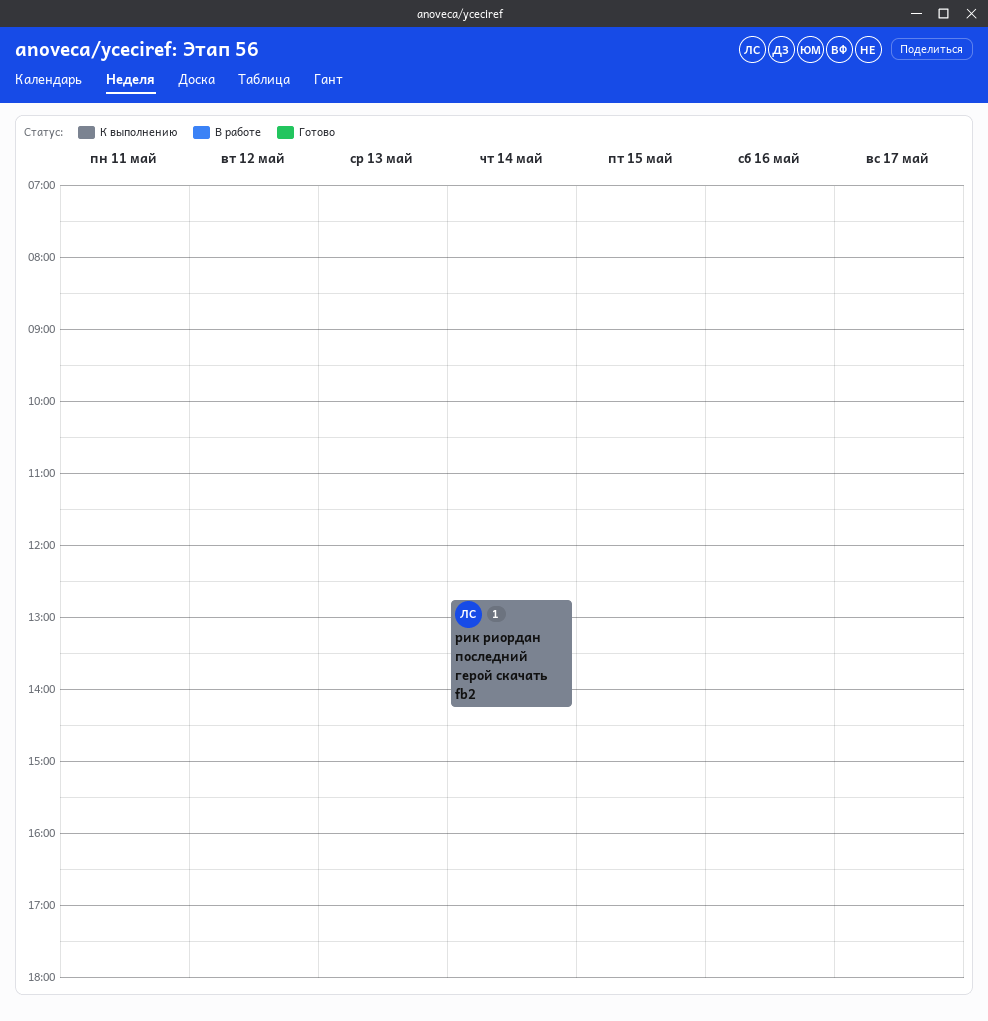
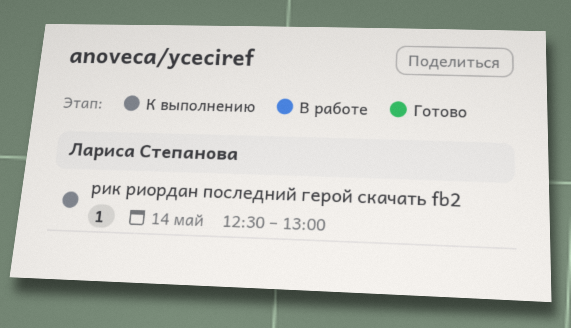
рик риордан последний герой скачать fb2, begins: 12:45 -> 12:30
рик риордан последний герой скачать fb2, ends: 14:15 -> 13:00

